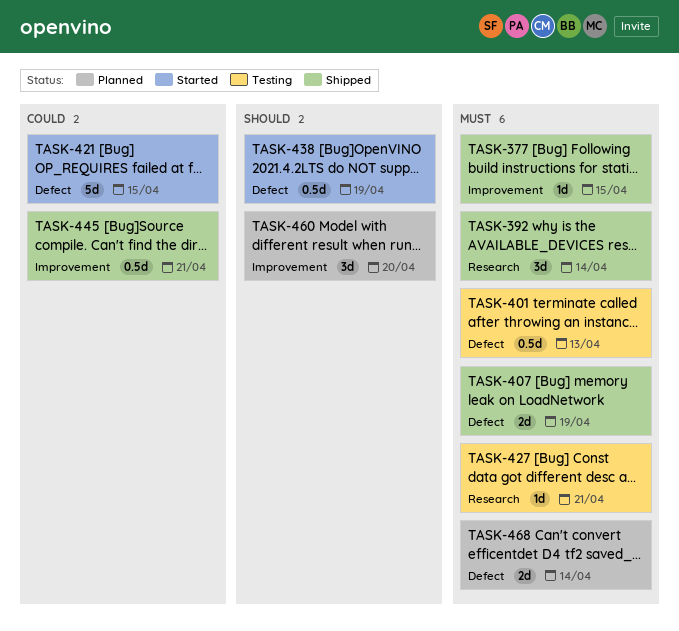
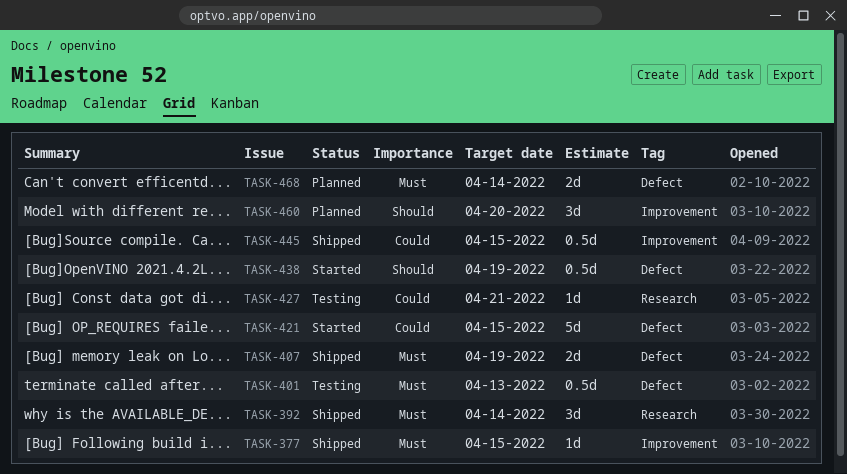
TASK-427, priority: Must -> Could
TASK-445, due: Apr 21 -> Apr 15

